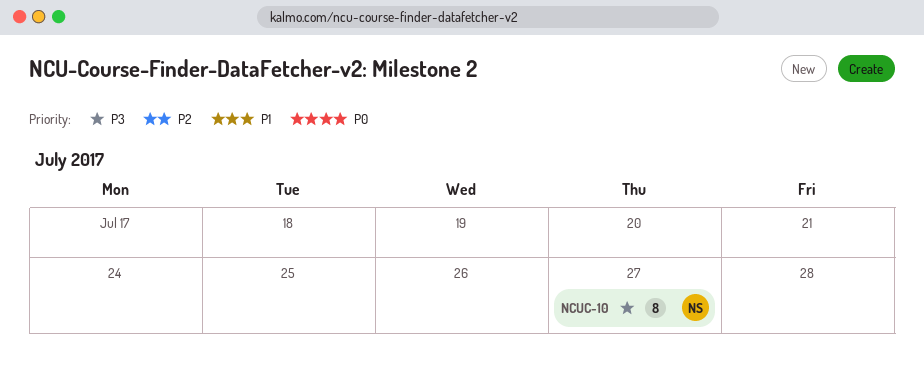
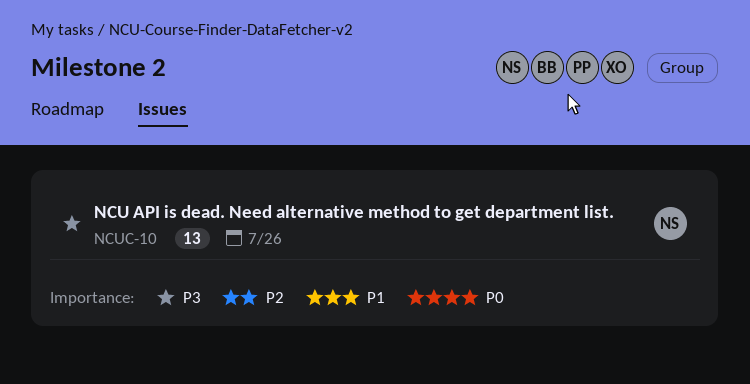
NCUC-10, estimate: 8 -> 13
NCUC-10, due: Jul 27 -> Jul 26

